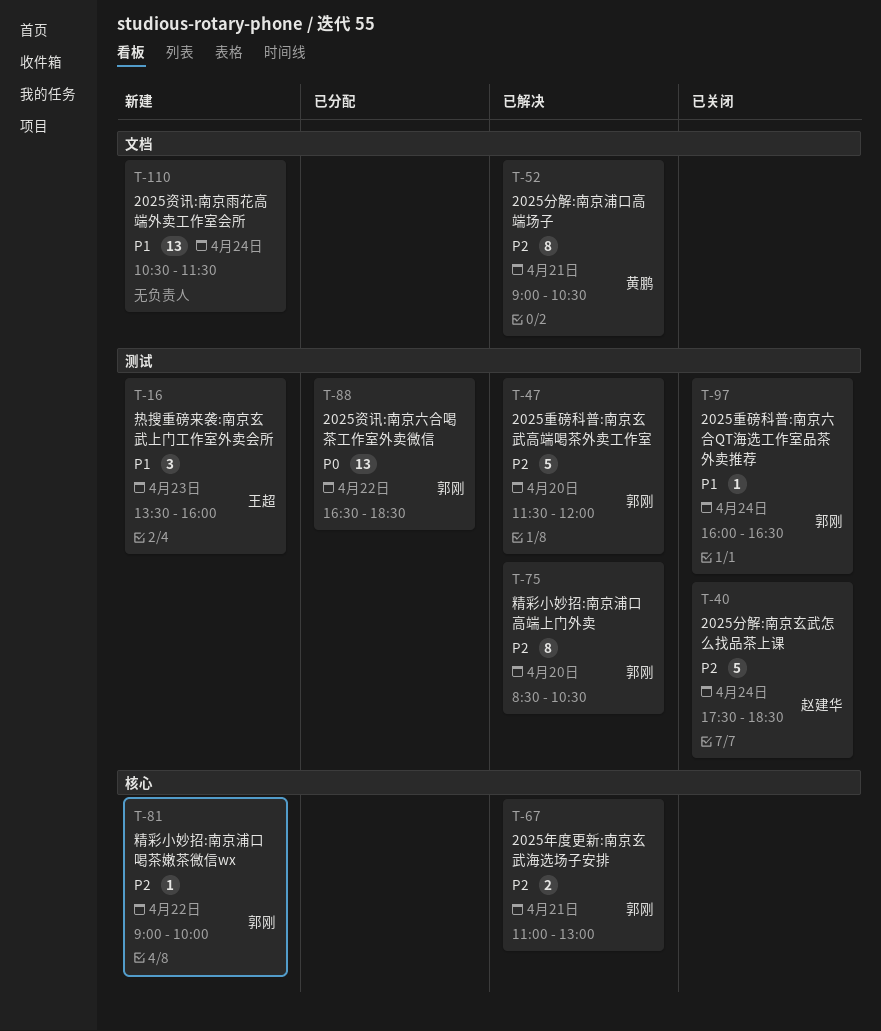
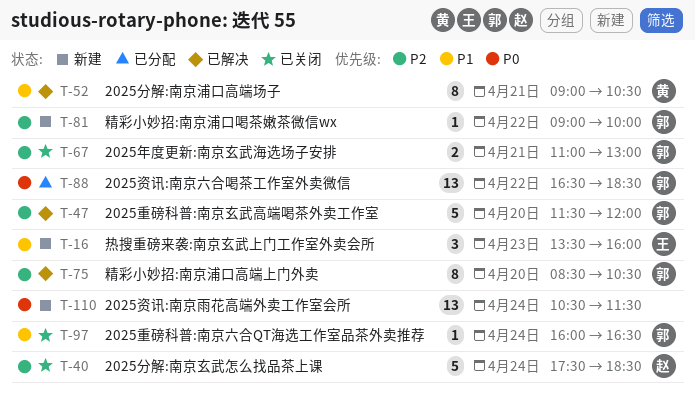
T-52, priority: P2 -> P1
T-67, status: 已解决 -> 已关闭
T-110, priority: P1 -> P0

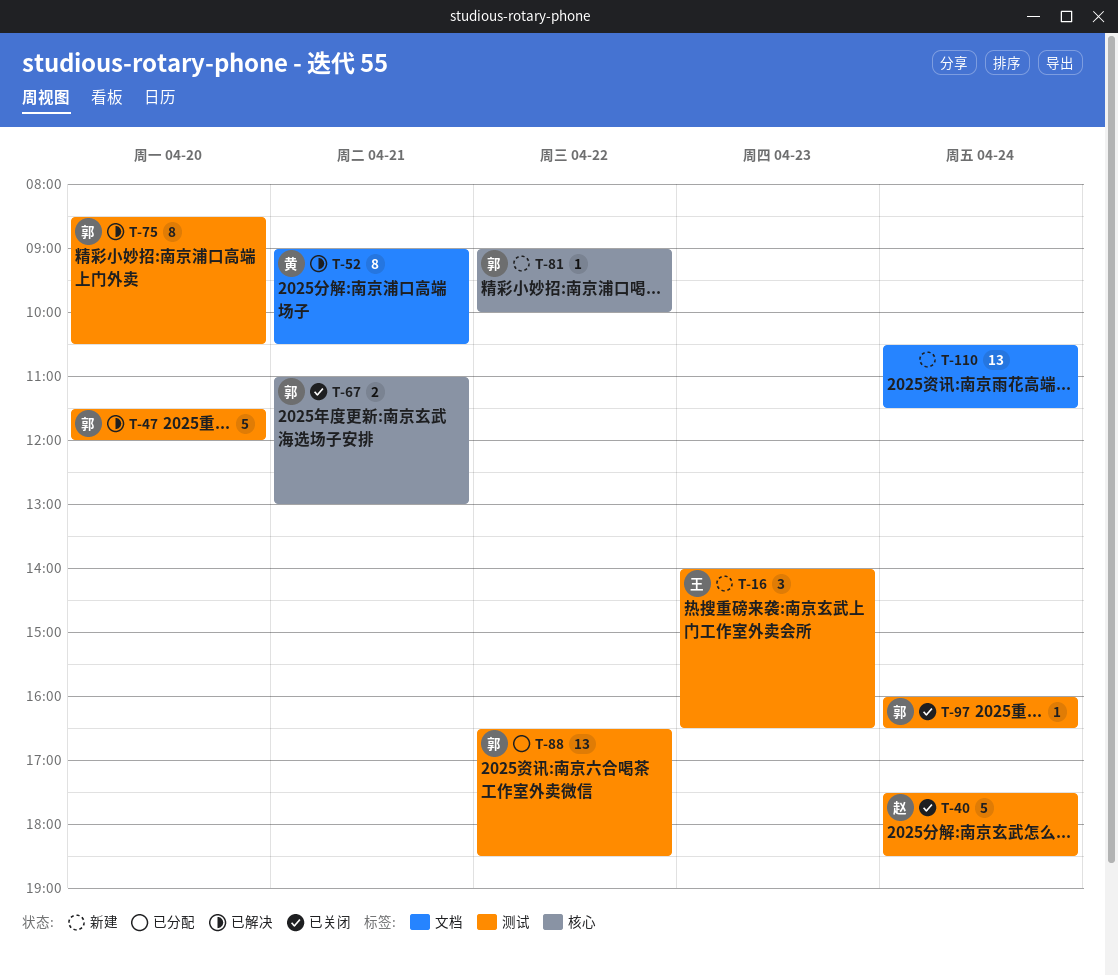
T-16, begins: 13:30 -> 14:00
T-16, ends: 16:00 -> 16:30

